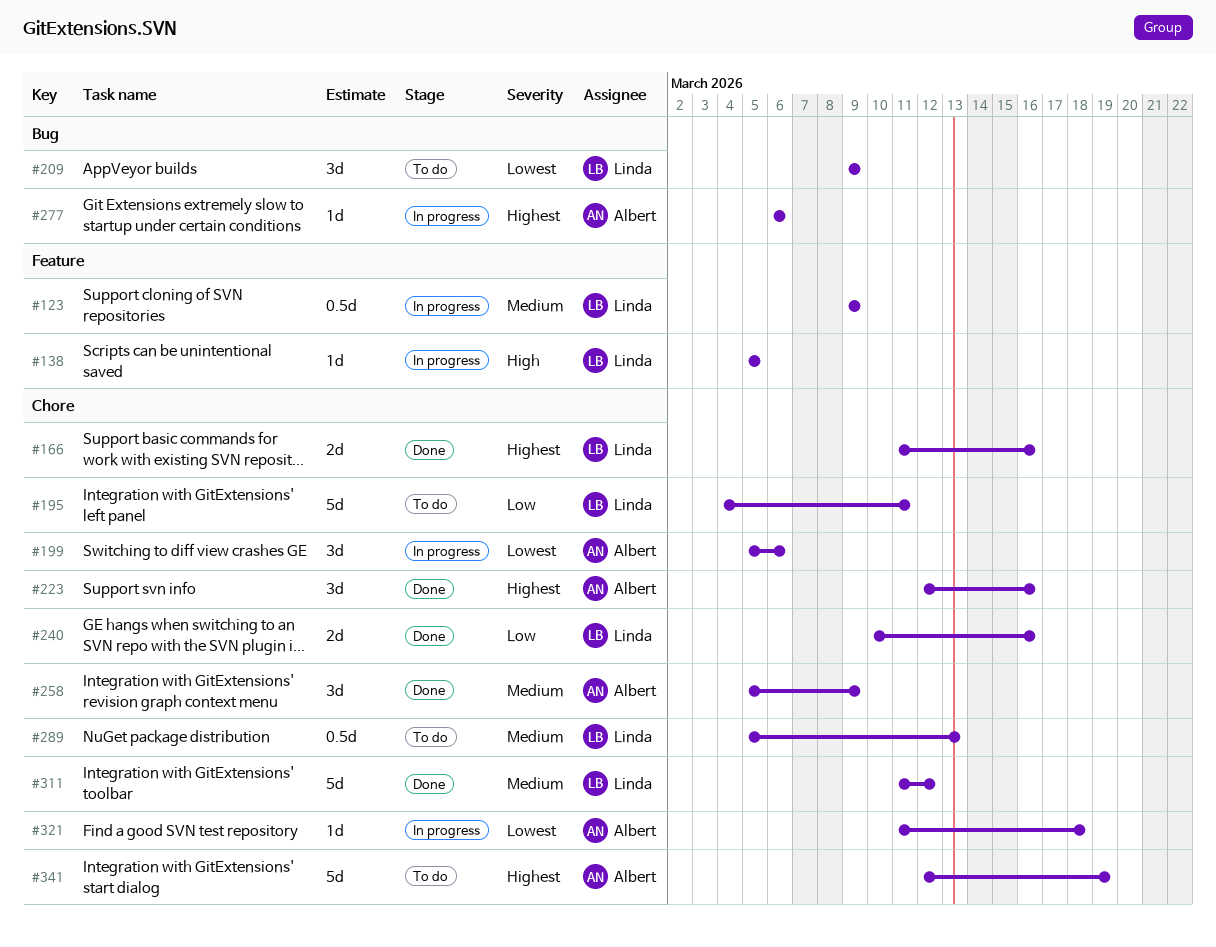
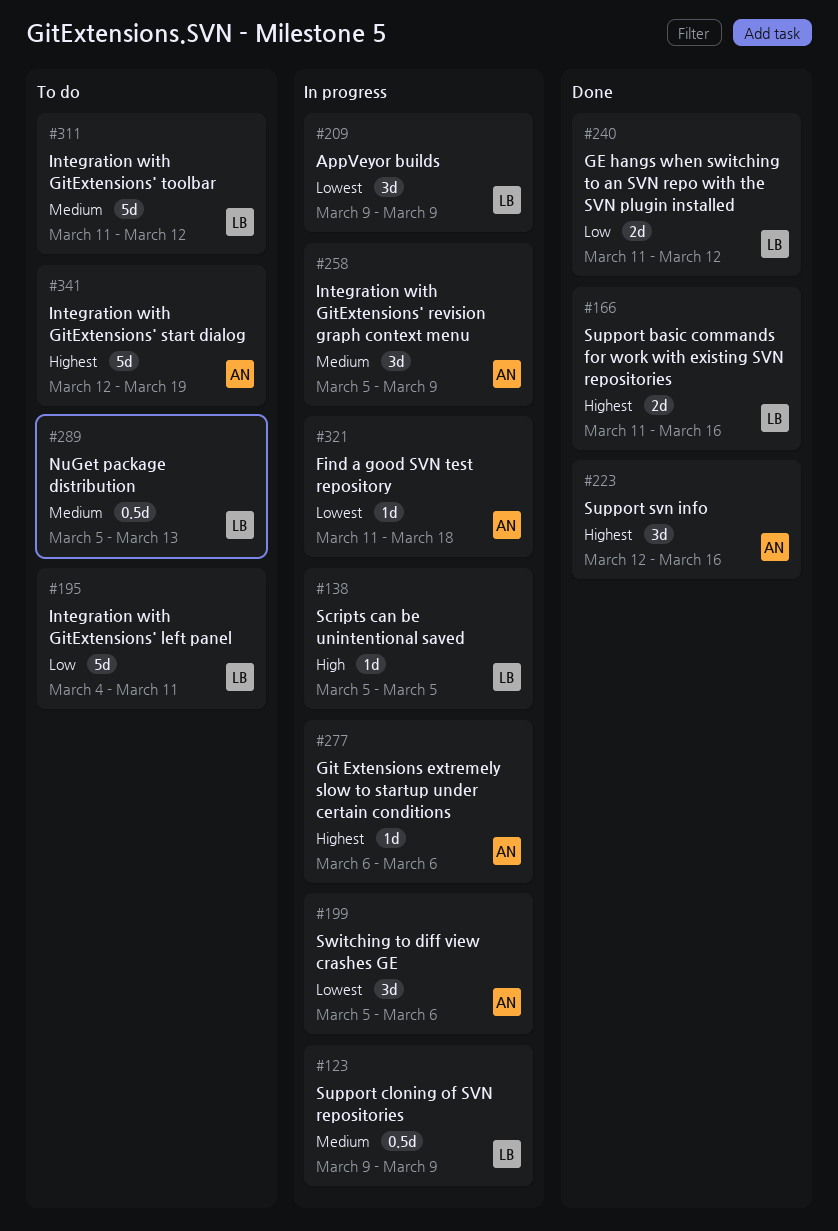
#209, status: To do -> In progress
#240, start: Mar 10 -> Mar 11
#240, due: Mar 16 -> Mar 12
#258, status: Done -> In progress
#311, status: Done -> To do

